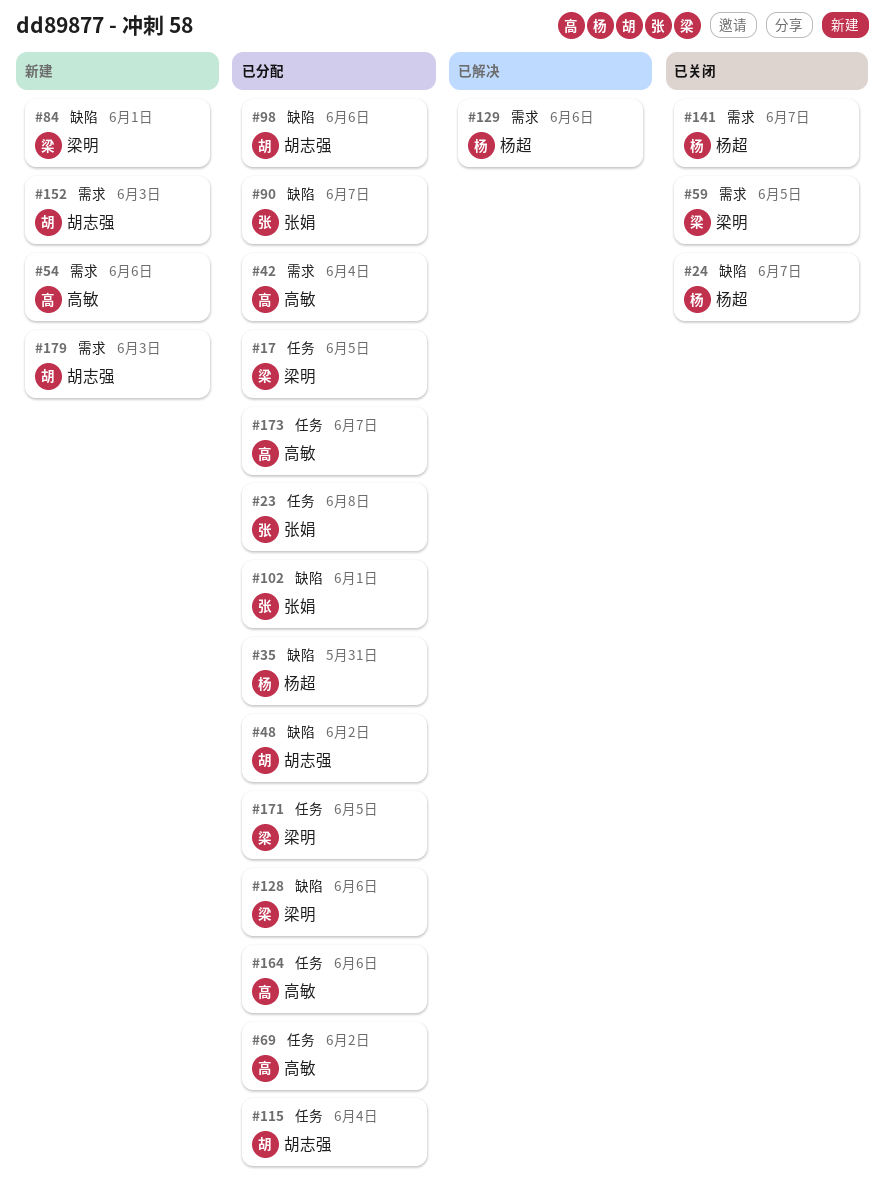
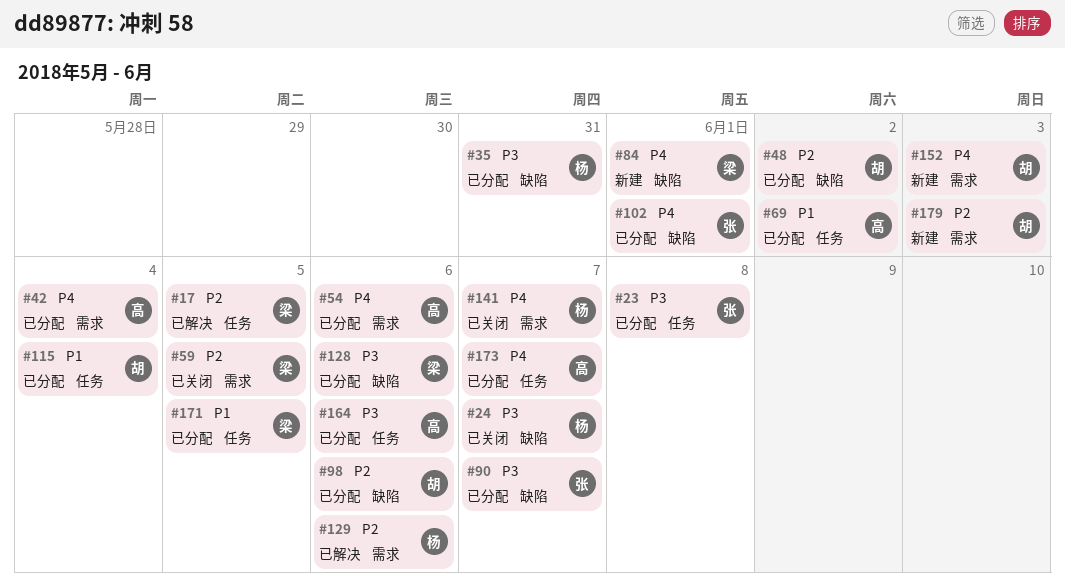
#17, status: 已分配 -> 已解决
#54, status: 新建 -> 已分配

